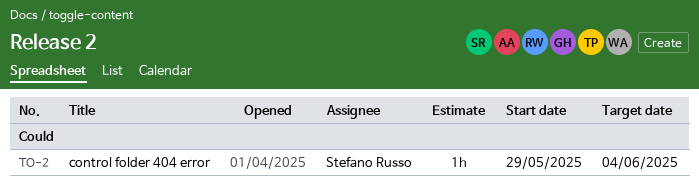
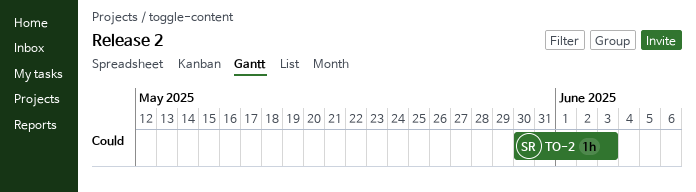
TO-2, start: May 29 -> May 30
TO-2, due: Jun 4 -> Jun 3

